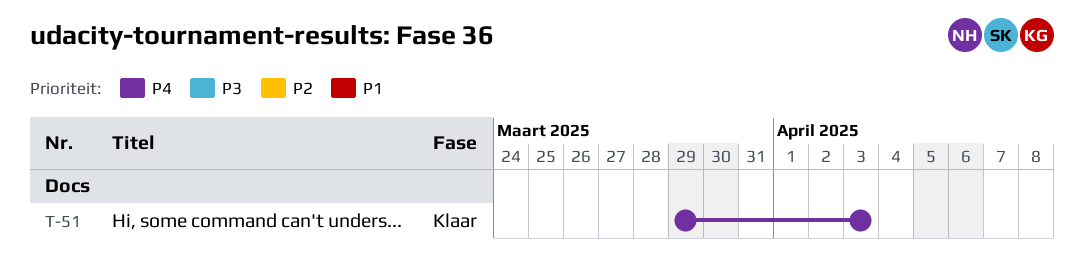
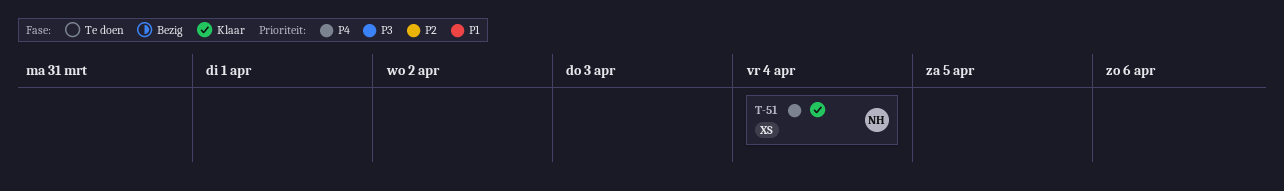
T-51, due: Apr 3 -> Apr 4

